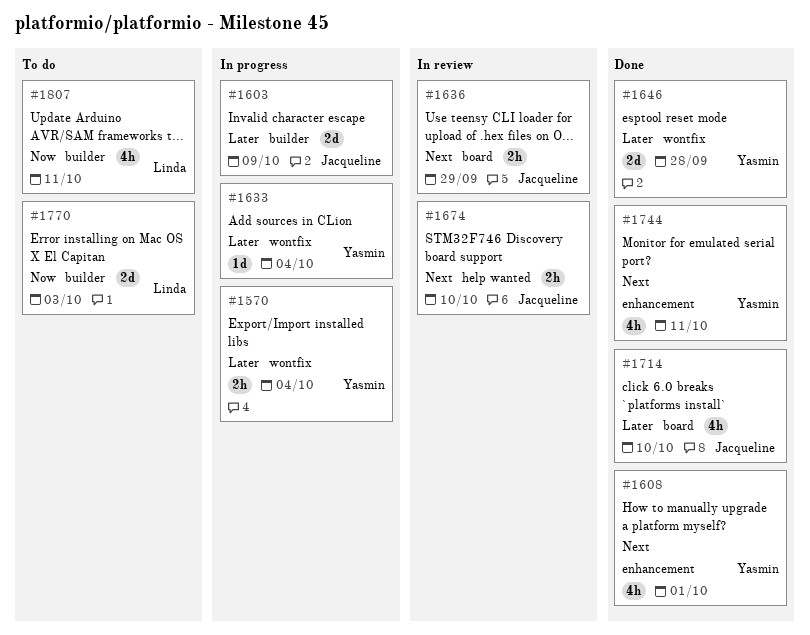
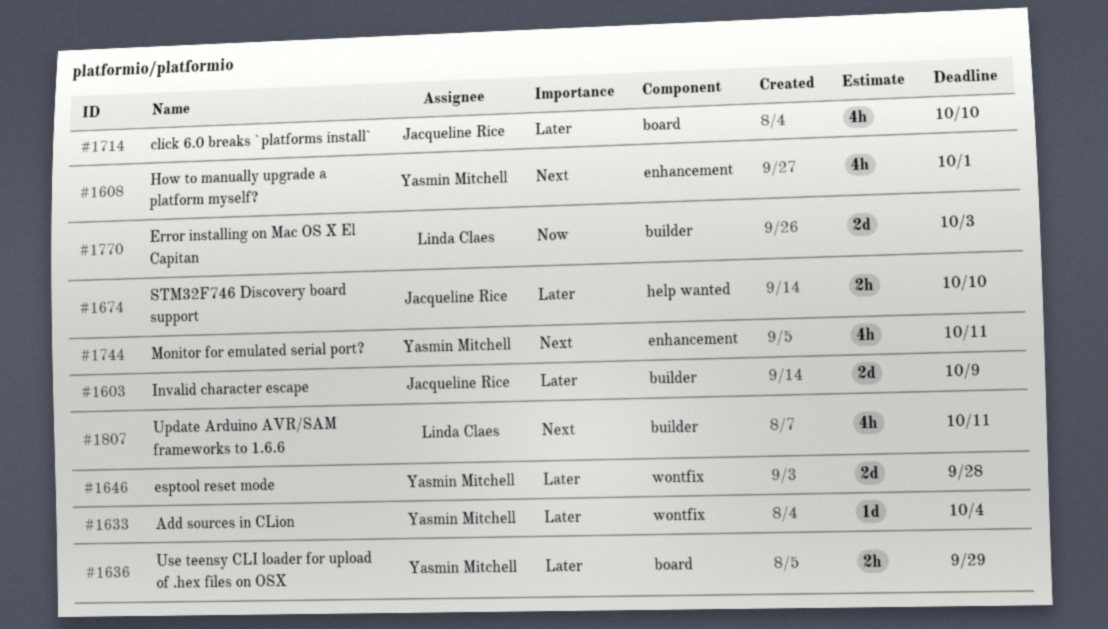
#1570: present -> none
#1636, owner: Jacqueline Rice -> Yasmin Mitchell
#1636, priority: Next -> Later
#1674, priority: Next -> Later
#1807, priority: Now -> Next

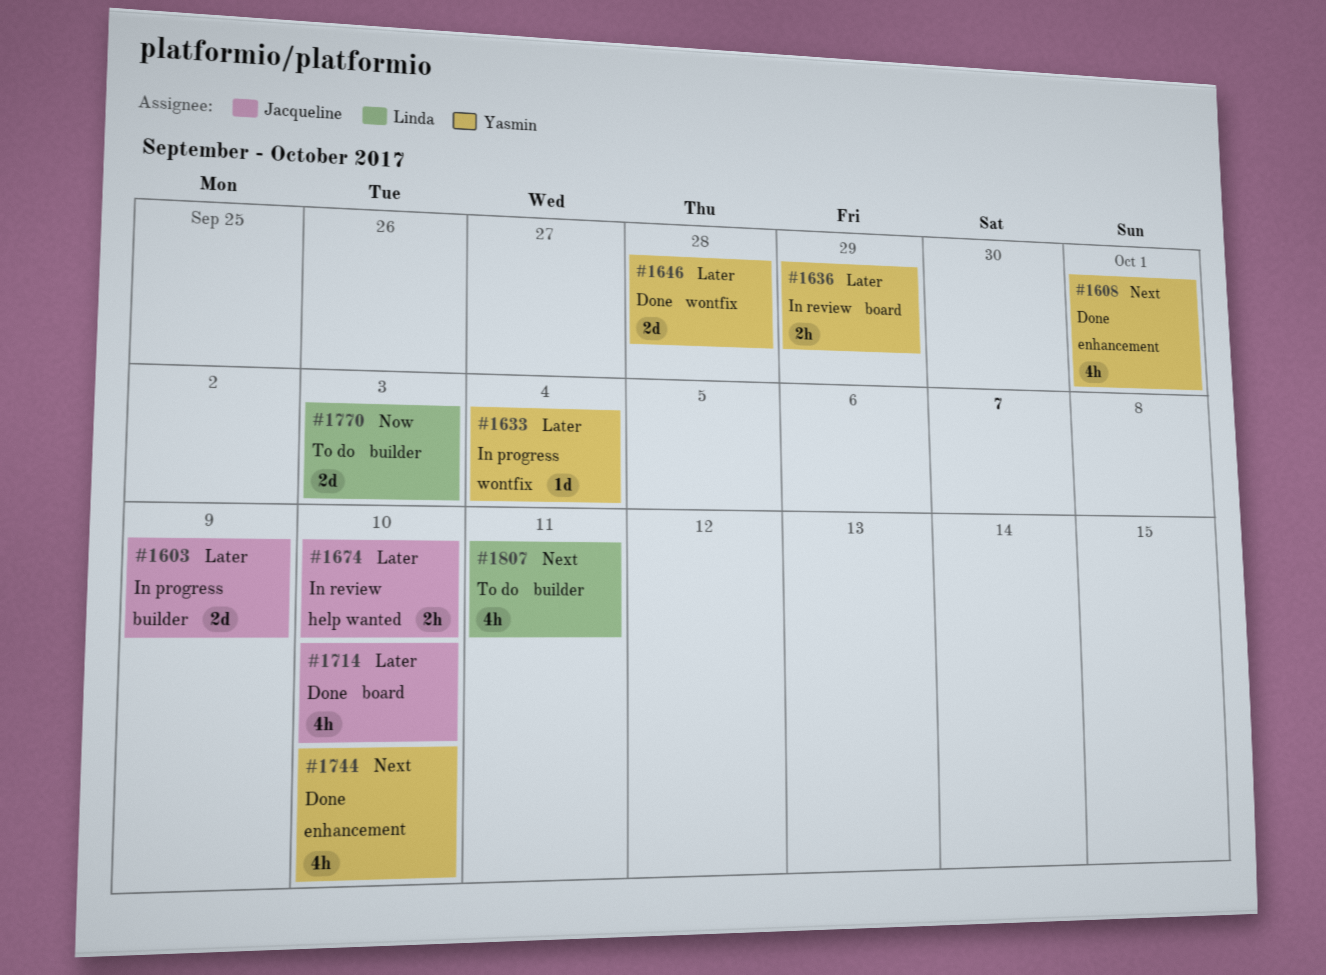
#1744, due: Oct 11 -> Oct 10

